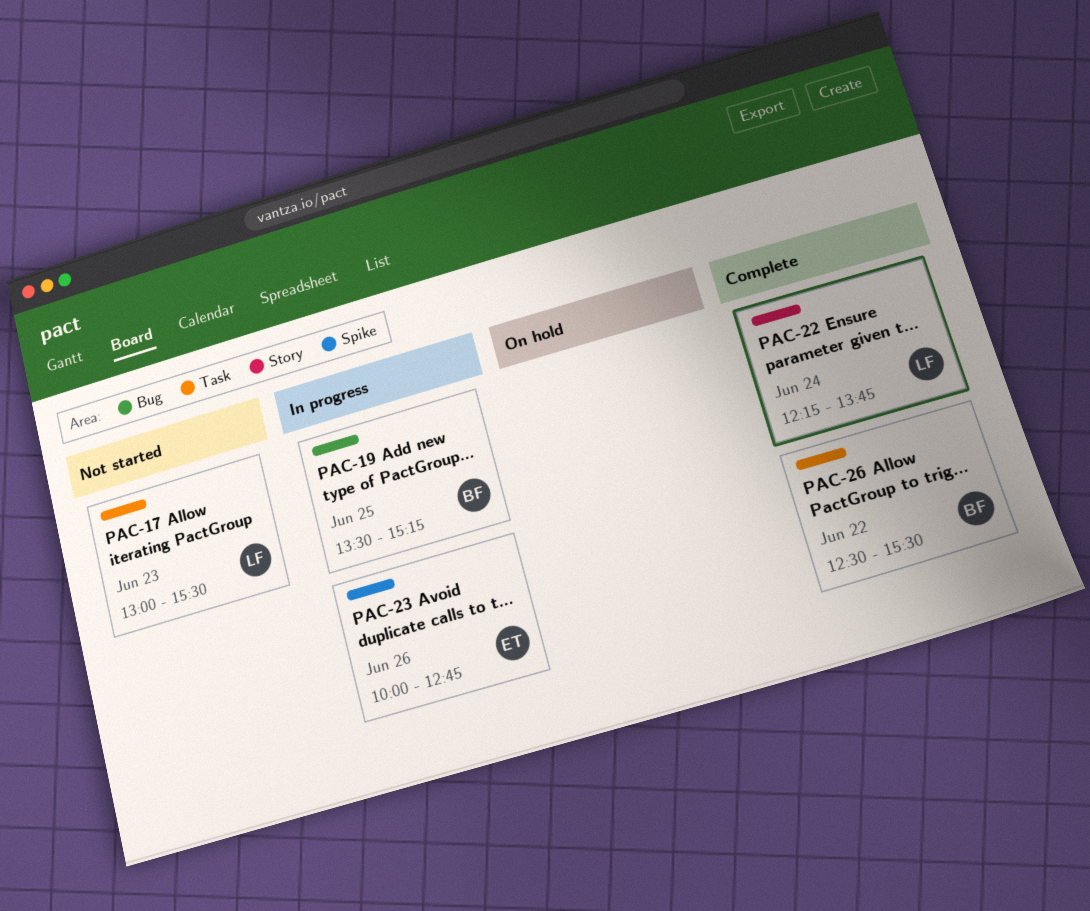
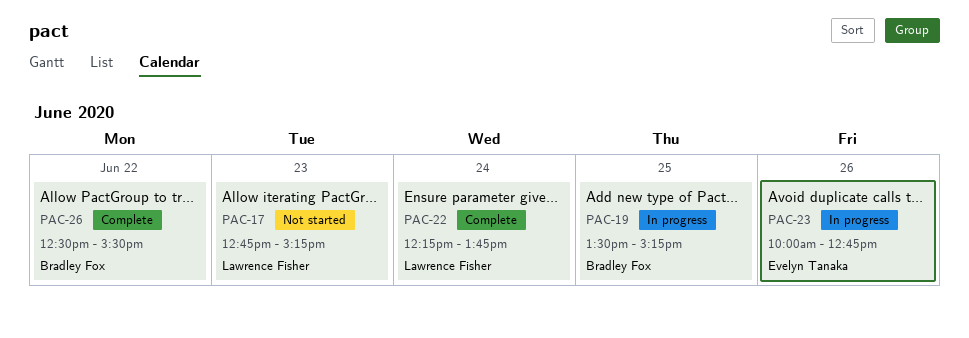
PAC-17, begins: 13:00 -> 12:45
PAC-17, ends: 15:30 -> 15:15

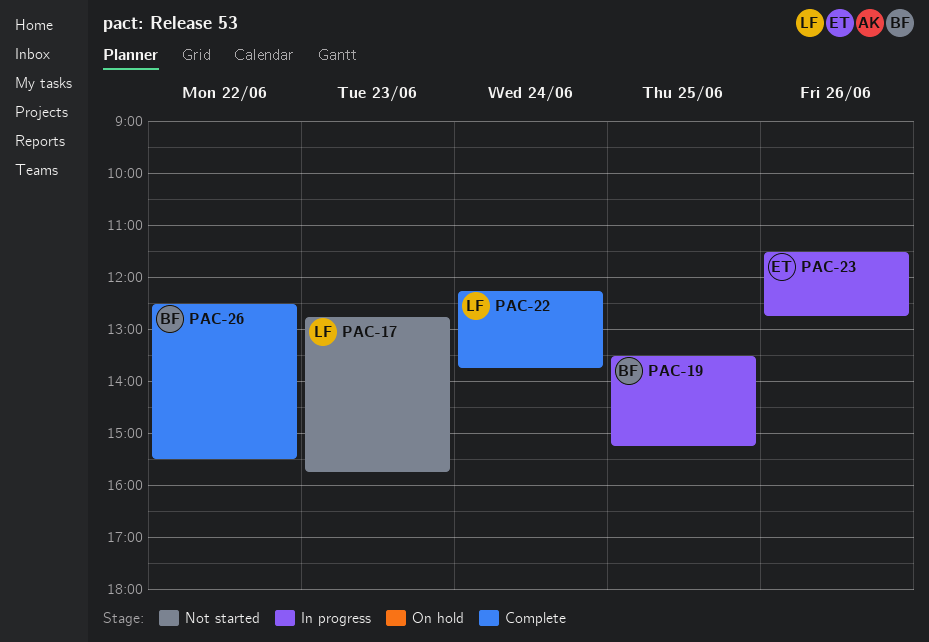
PAC-17, ends: 15:15 -> 15:45
PAC-23, begins: 10:00 -> 11:30

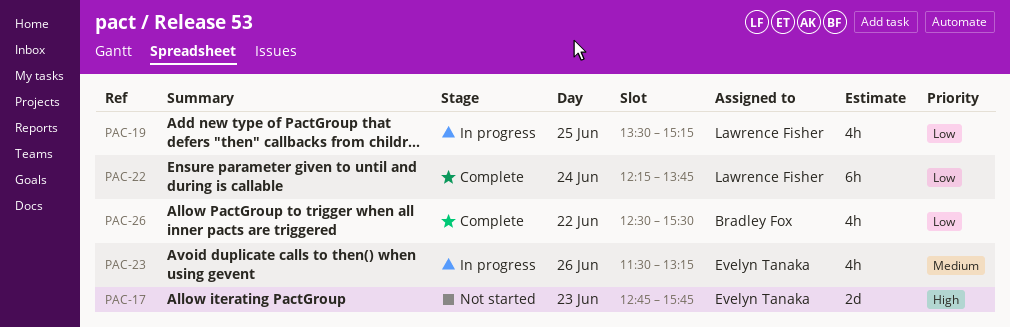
PAC-17, owner: Lawrence Fisher -> Evelyn Tanaka
PAC-19, owner: Bradley Fox -> Lawrence Fisher
PAC-23, ends: 12:45 -> 13:15

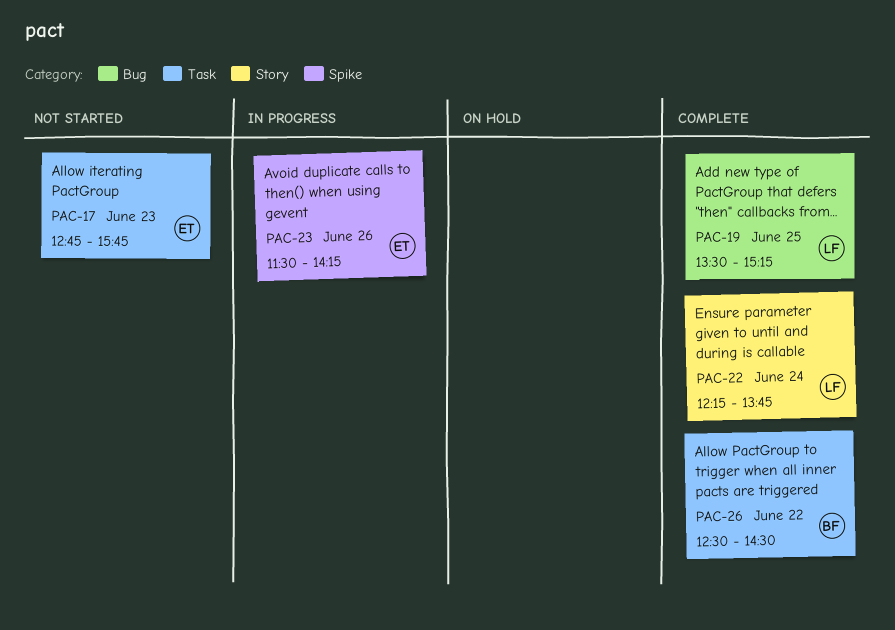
PAC-19, status: In progress -> Complete
PAC-23, ends: 13:15 -> 14:15
PAC-26, ends: 15:30 -> 14:30

